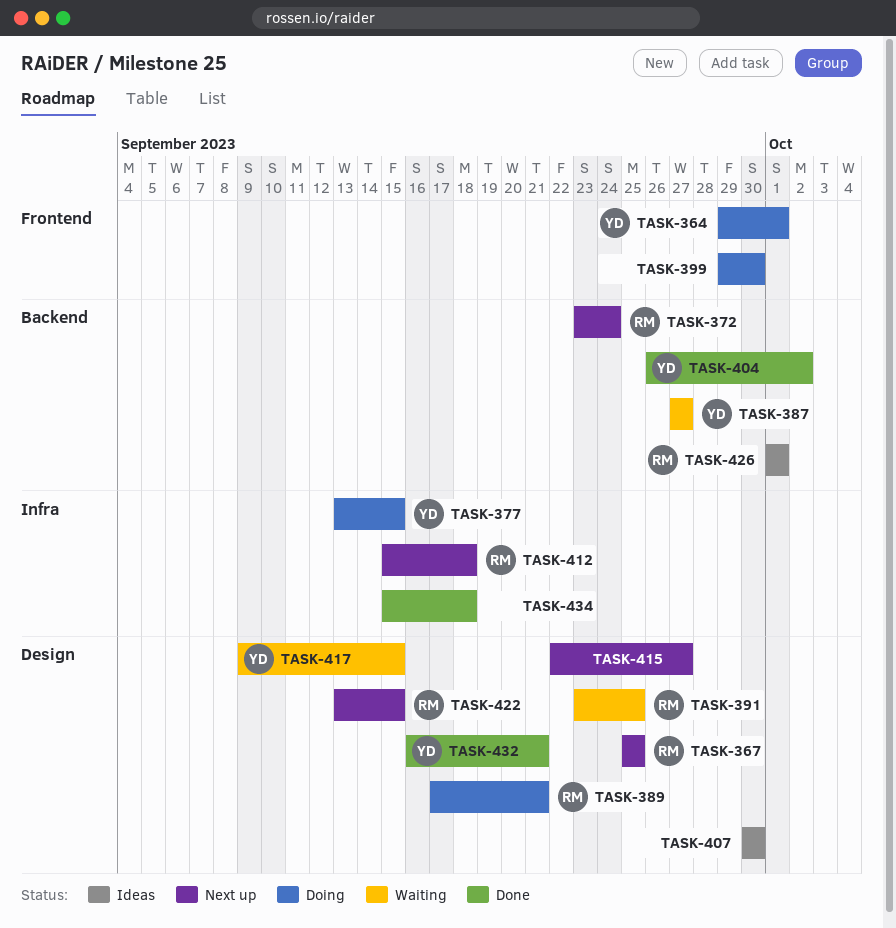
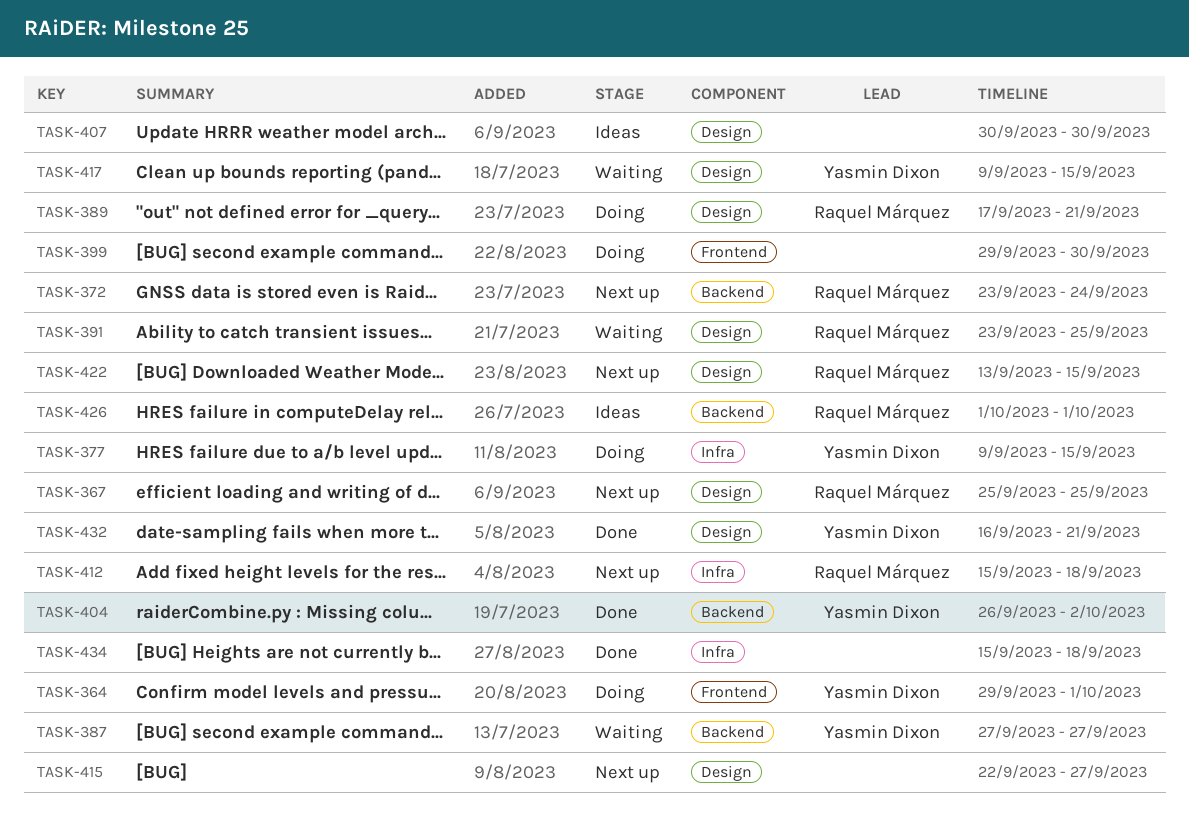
TASK-377, start: Sep 13 -> Sep 9

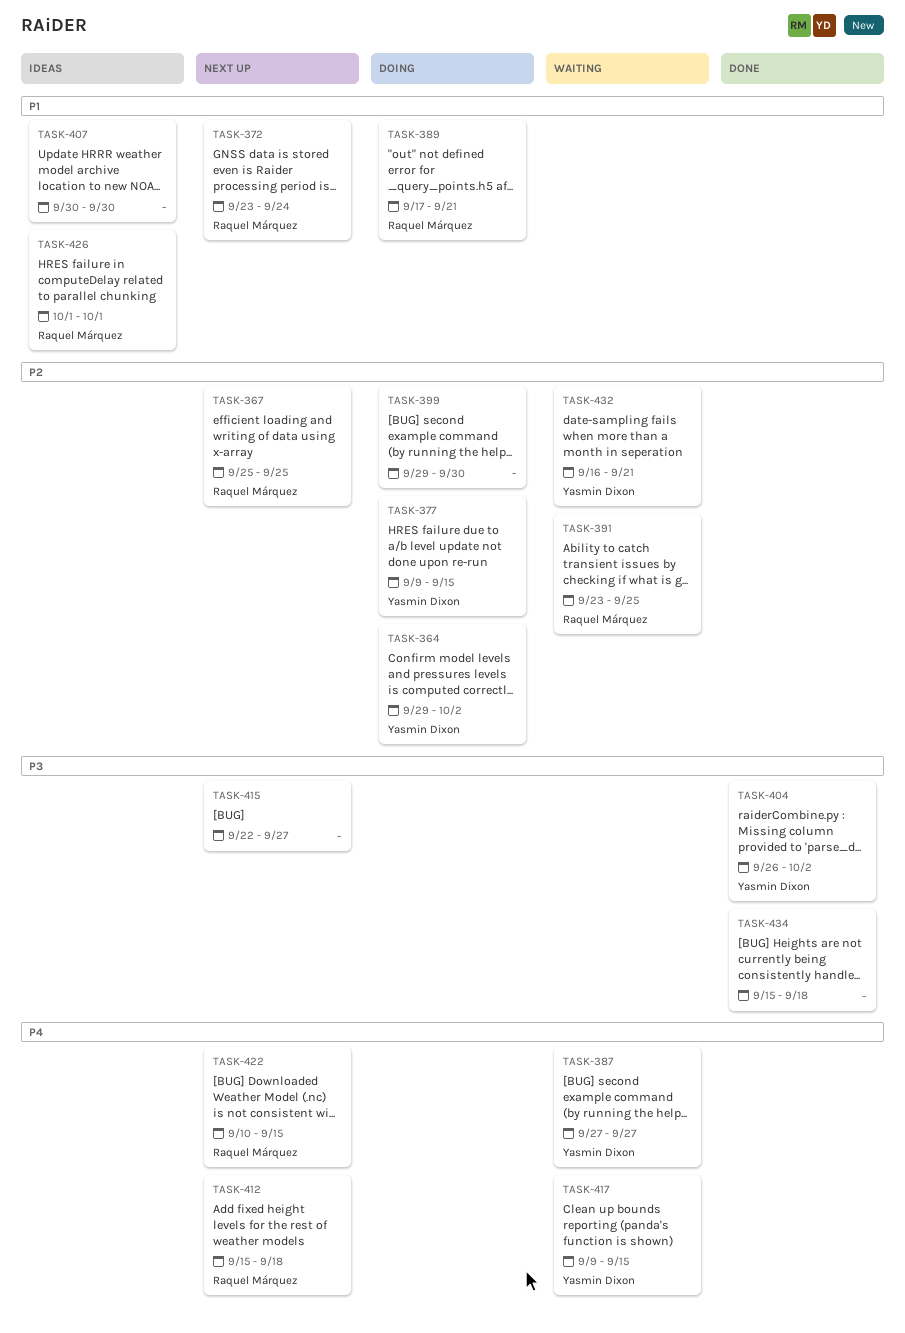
TASK-364, due: Oct 1 -> Oct 2
TASK-422, start: Sep 13 -> Sep 10
TASK-432, status: Done -> Waiting

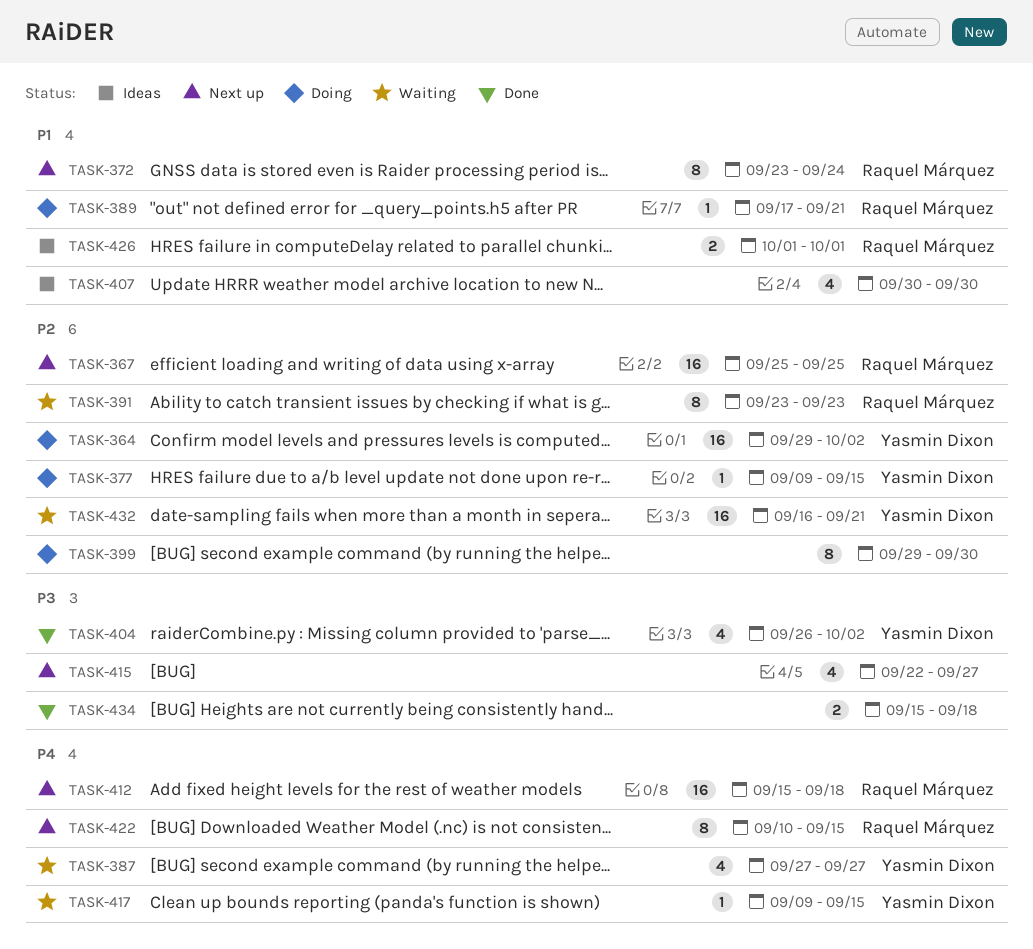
TASK-391, due: Sep 25 -> Sep 23

